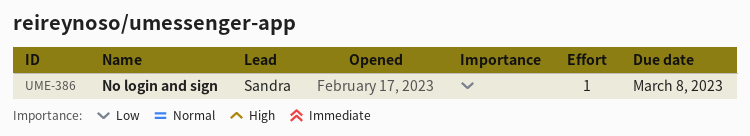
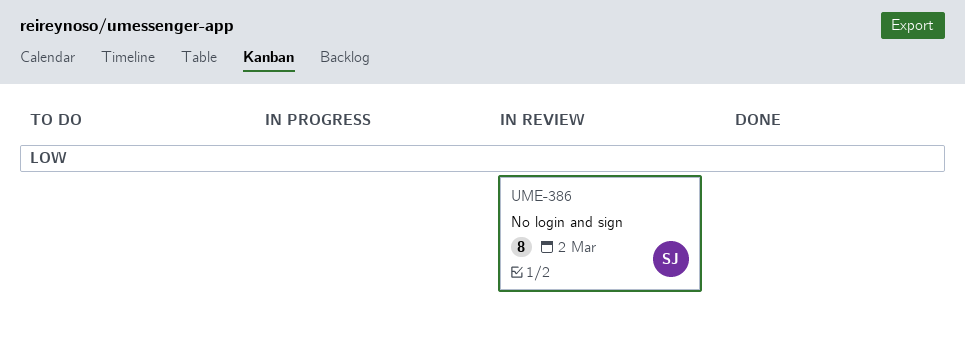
UME-386, estimate: 1 -> 8
UME-386, due: Mar 8 -> Mar 2

